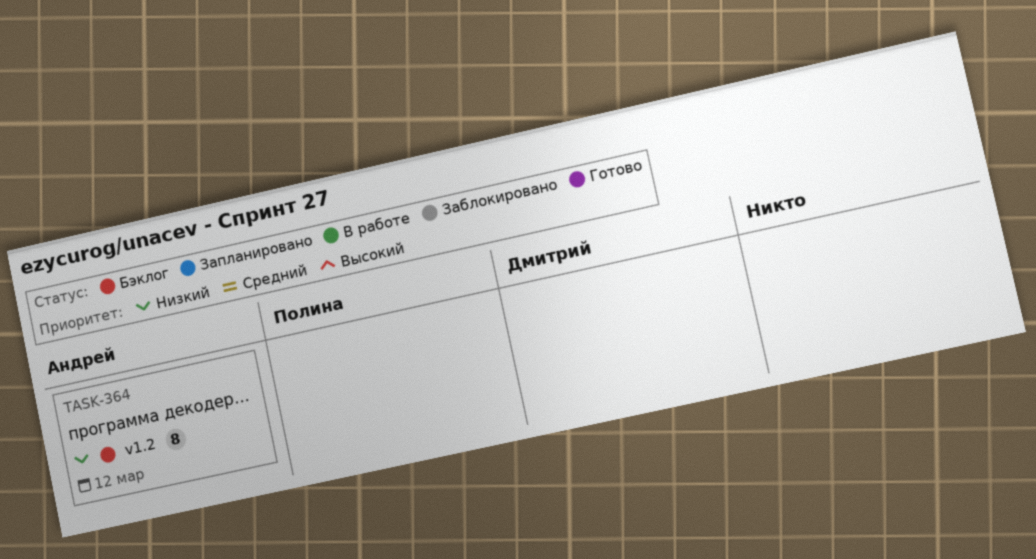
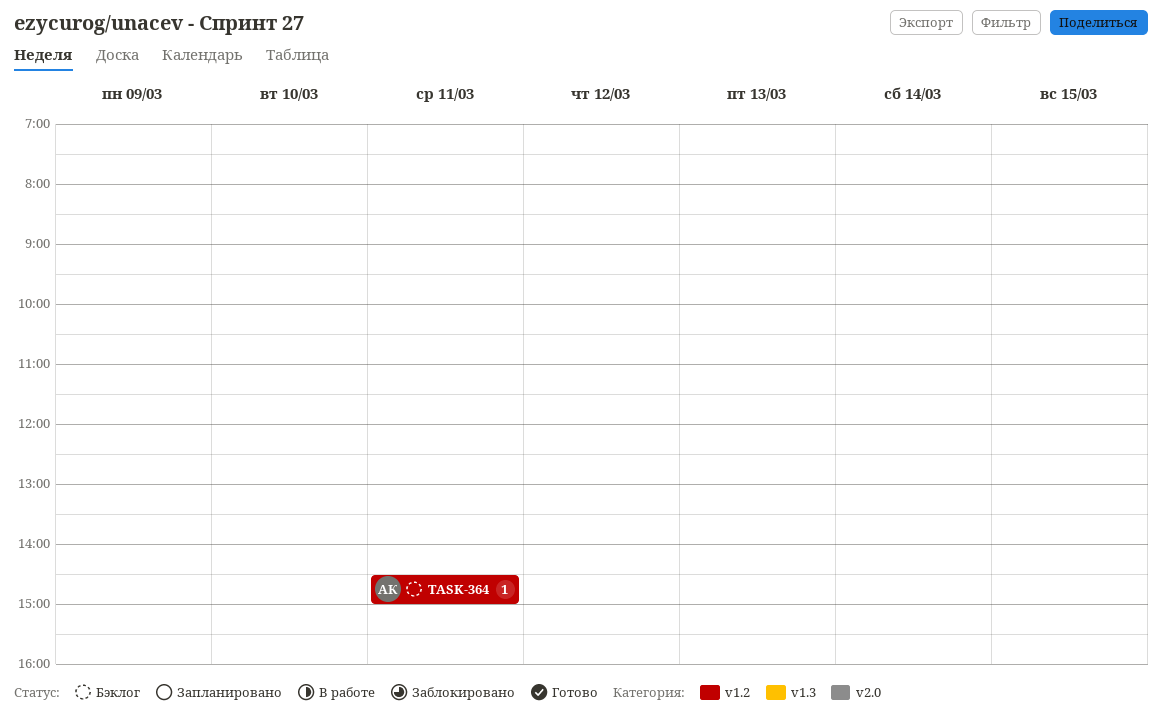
TASK-364, estimate: 8 -> 1
TASK-364, day: Mar 12 -> Mar 11

